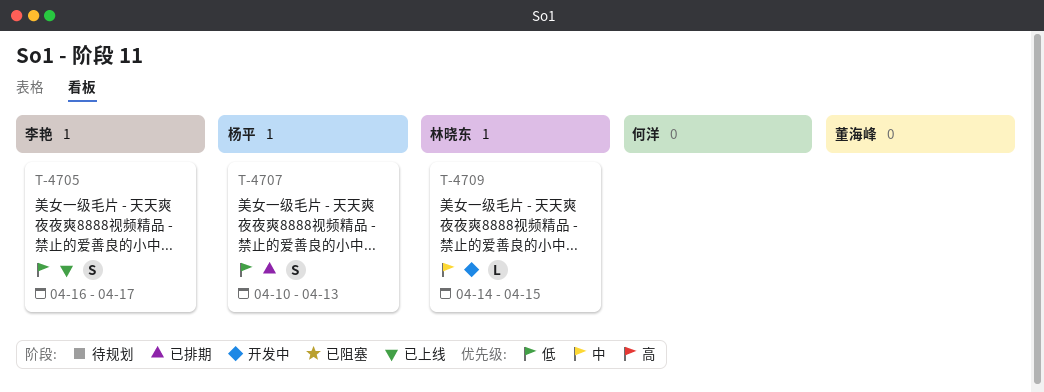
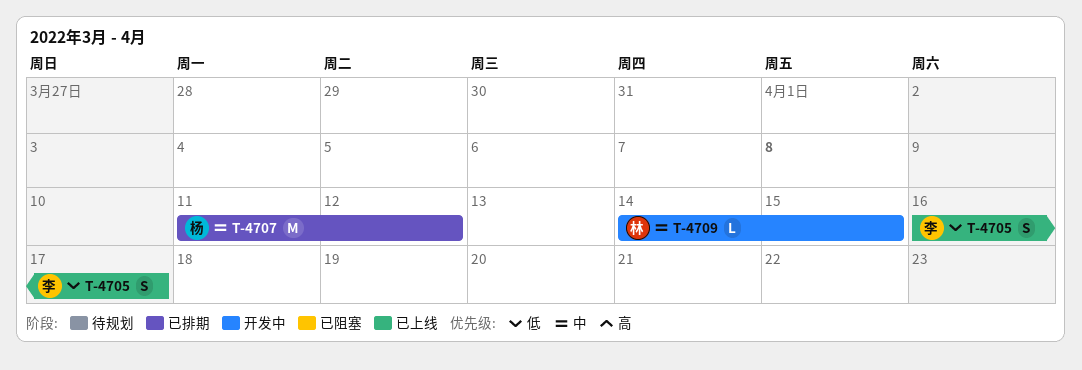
T-4707, priority: 低 -> 中
T-4707, estimate: S -> M
T-4707, start: Apr 10 -> Apr 11
T-4707, due: Apr 13 -> Apr 12

